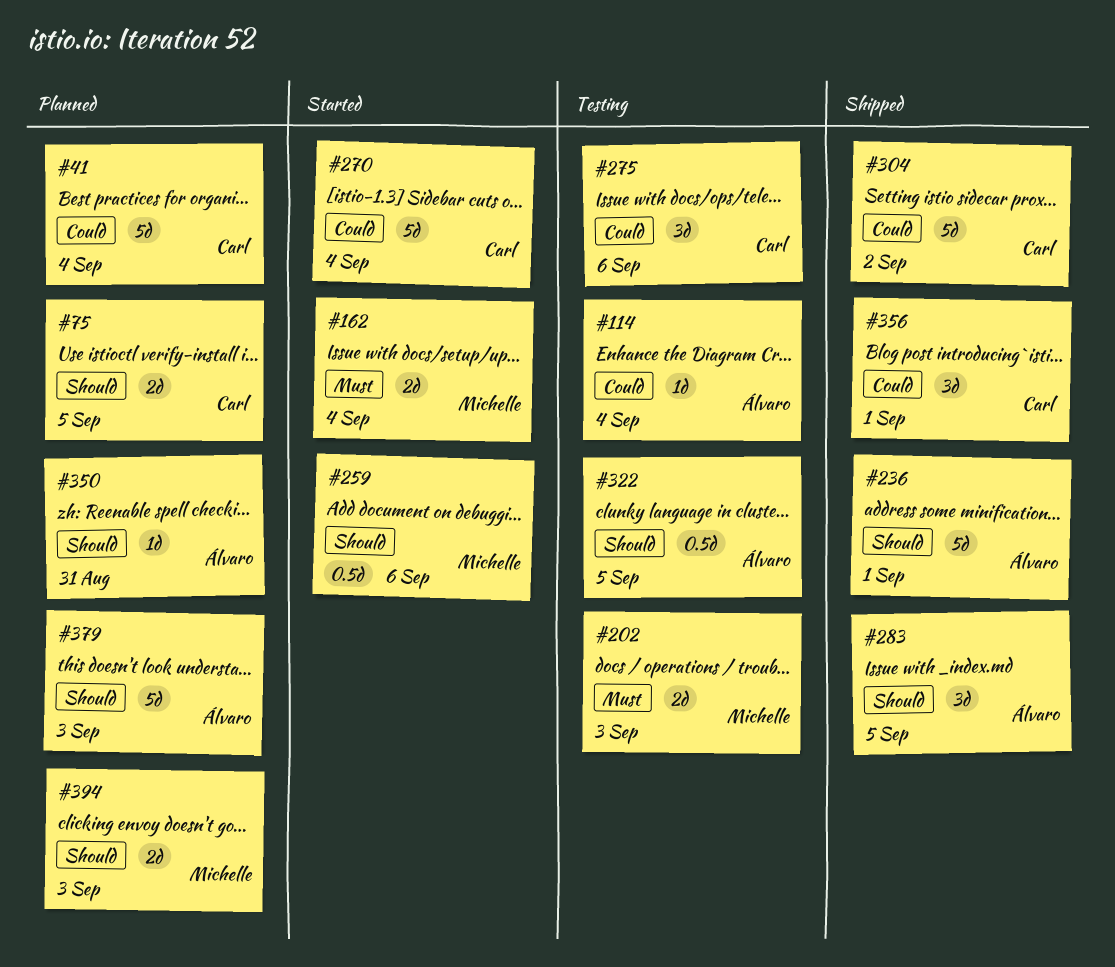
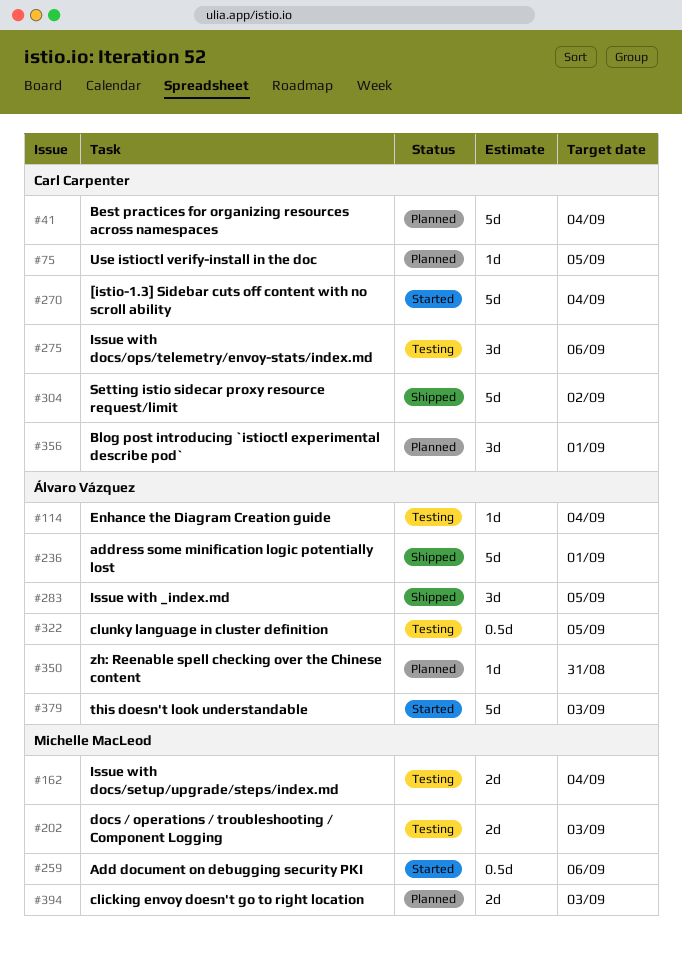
#75, estimate: 2d -> 1d
#162, status: Started -> Testing
#356, status: Shipped -> Planned
#379, status: Planned -> Started

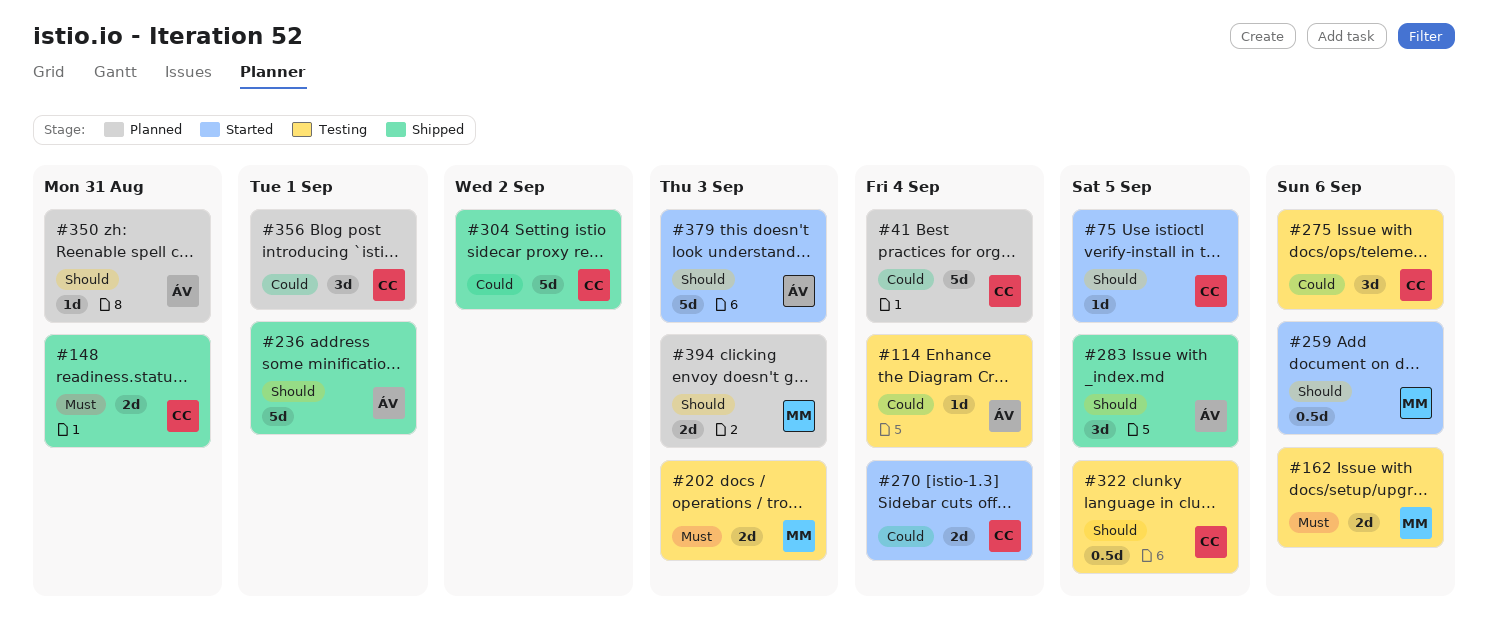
#75, status: Planned -> Started
#148: none -> present
#162, due: Sep 4 -> Sep 6
#270, estimate: 5d -> 2d
#322, owner: Álvaro Vázquez -> Carl Carpenter

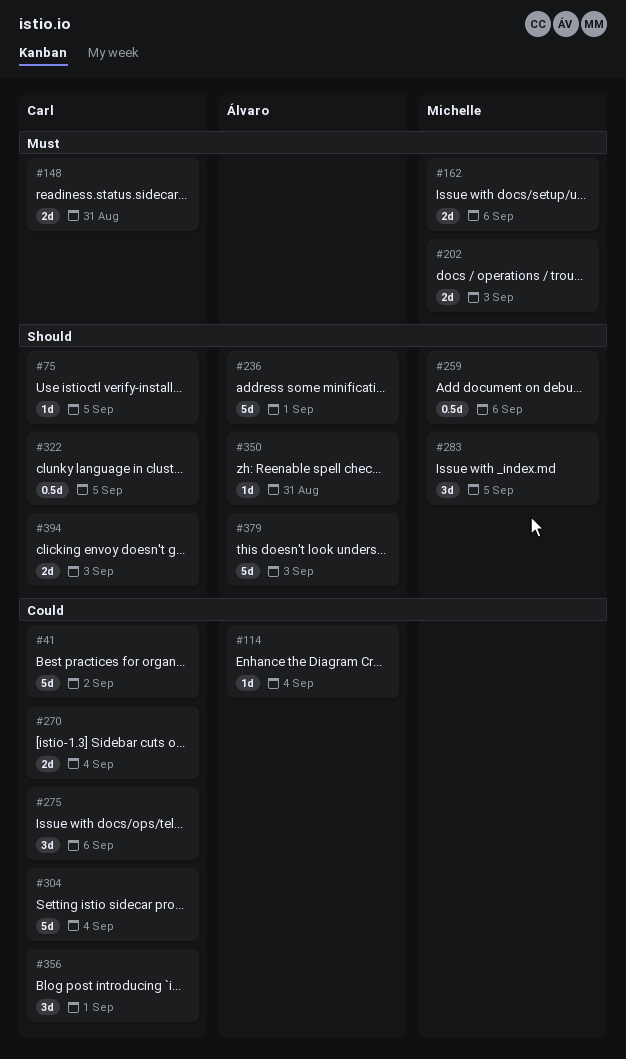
#41, due: Sep 4 -> Sep 2
#283, owner: Álvaro -> Michelle
#304, due: Sep 2 -> Sep 4
#394, owner: Michelle -> Carl

